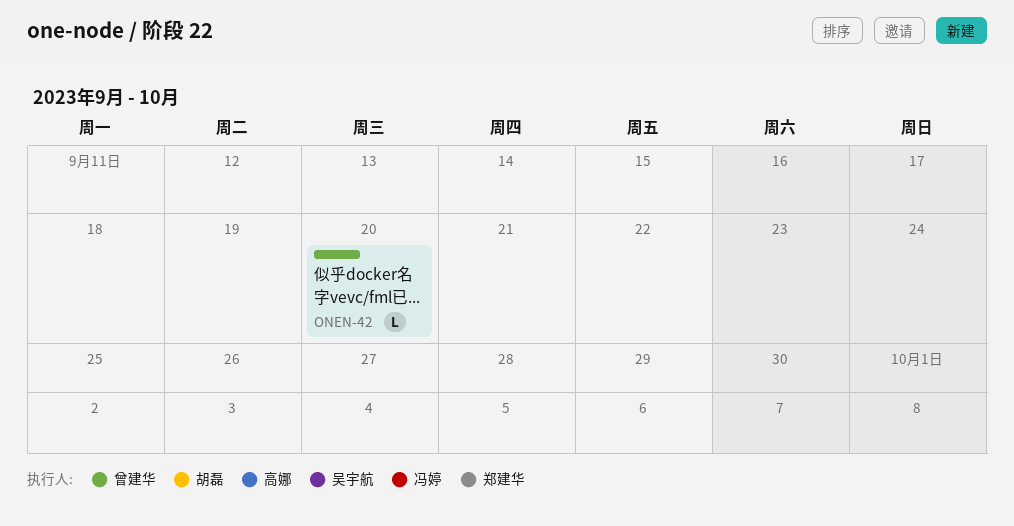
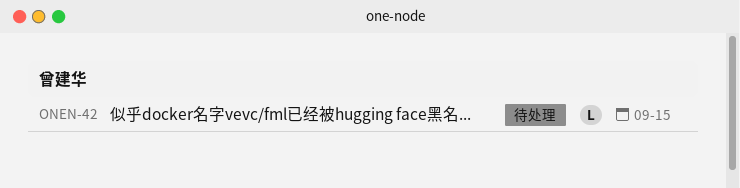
ONEN-42, due: Sep 20 -> Sep 15

